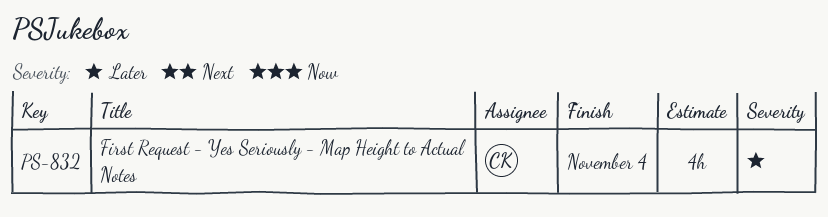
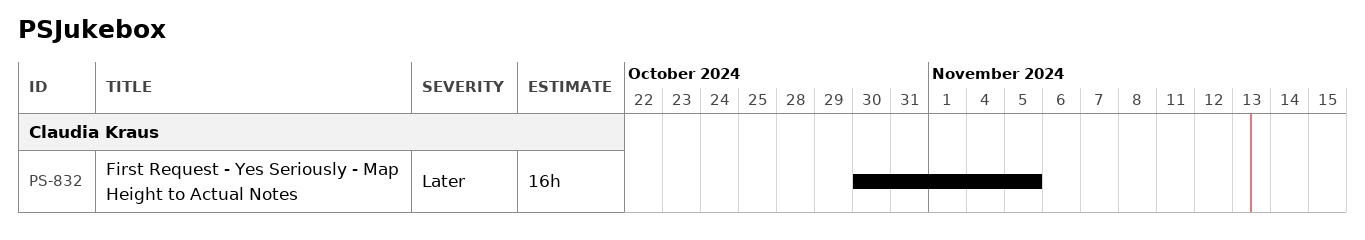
PS-832, estimate: 4h -> 16h
PS-832, due: Nov 4 -> Nov 5

